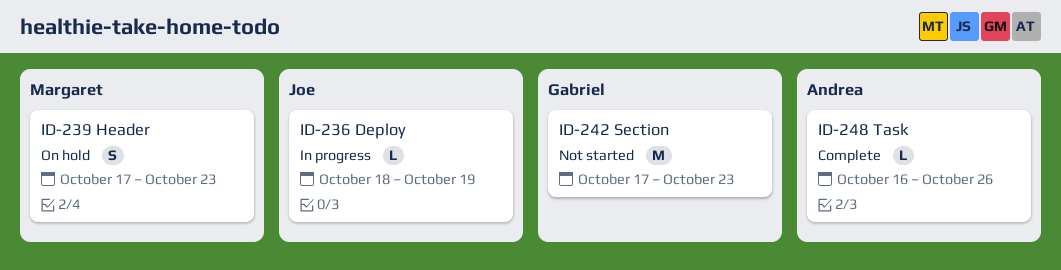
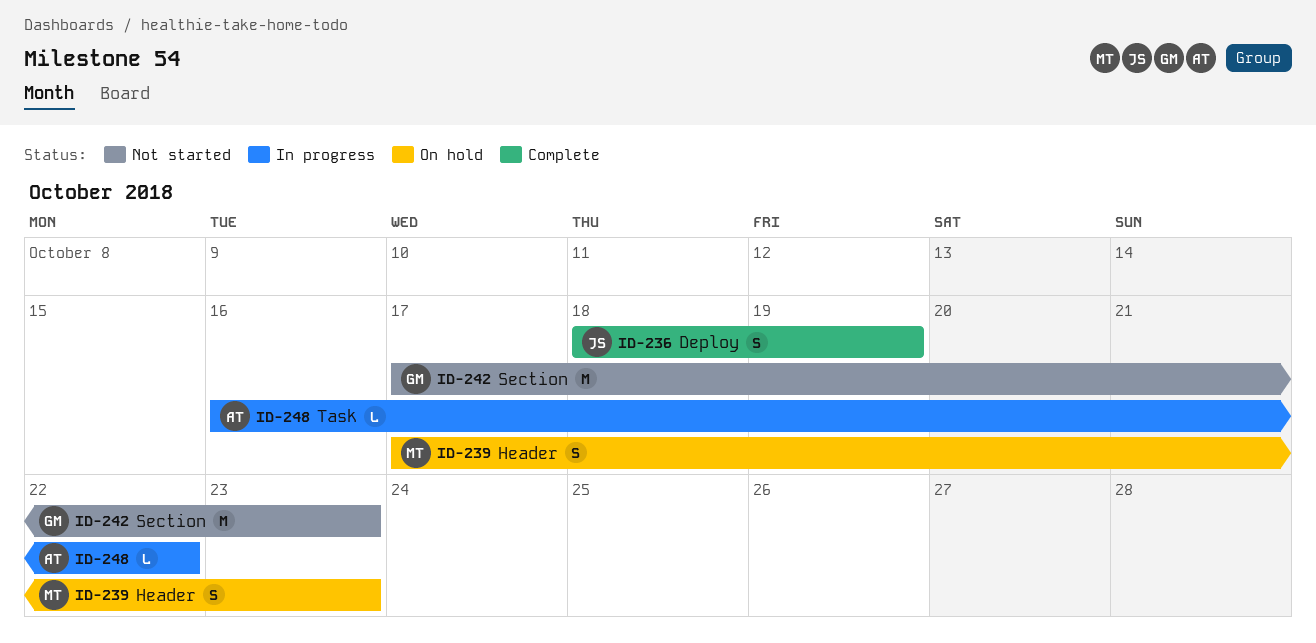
ID-236, status: In progress -> Complete
ID-236, estimate: L -> S
ID-248, status: Complete -> In progress
ID-248, due: Oct 26 -> Oct 22

